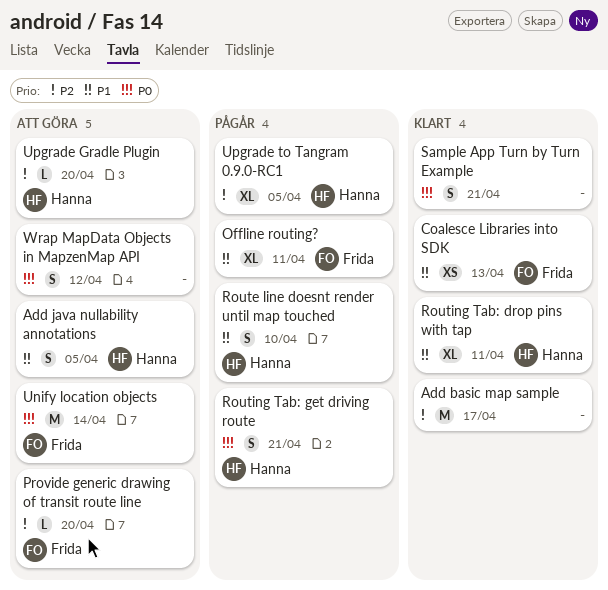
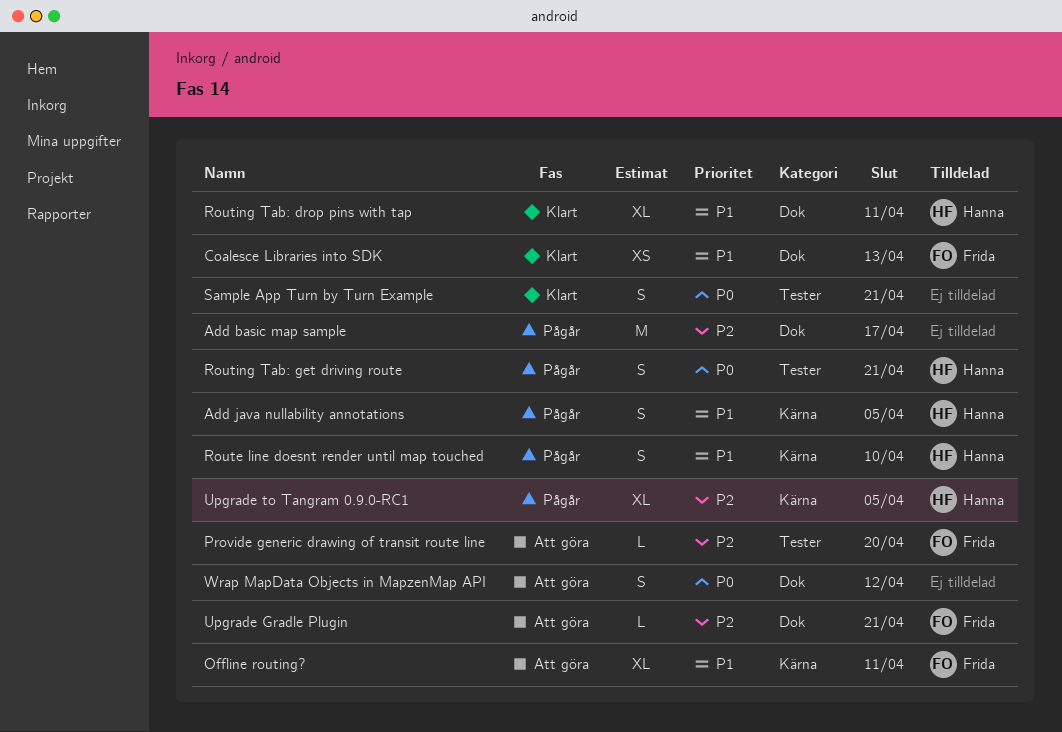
Add basic map sample, status: Klart -> Pågår
Add java nullability annotations, status: Att göra -> Pågår
Offline routing?, status: Pågår -> Att göra
Unify location objects: present -> none
Upgrade Gradle Plugin, owner: Hanna -> Frida
Upgrade Gradle Plugin, due: Apr 20 -> Apr 21

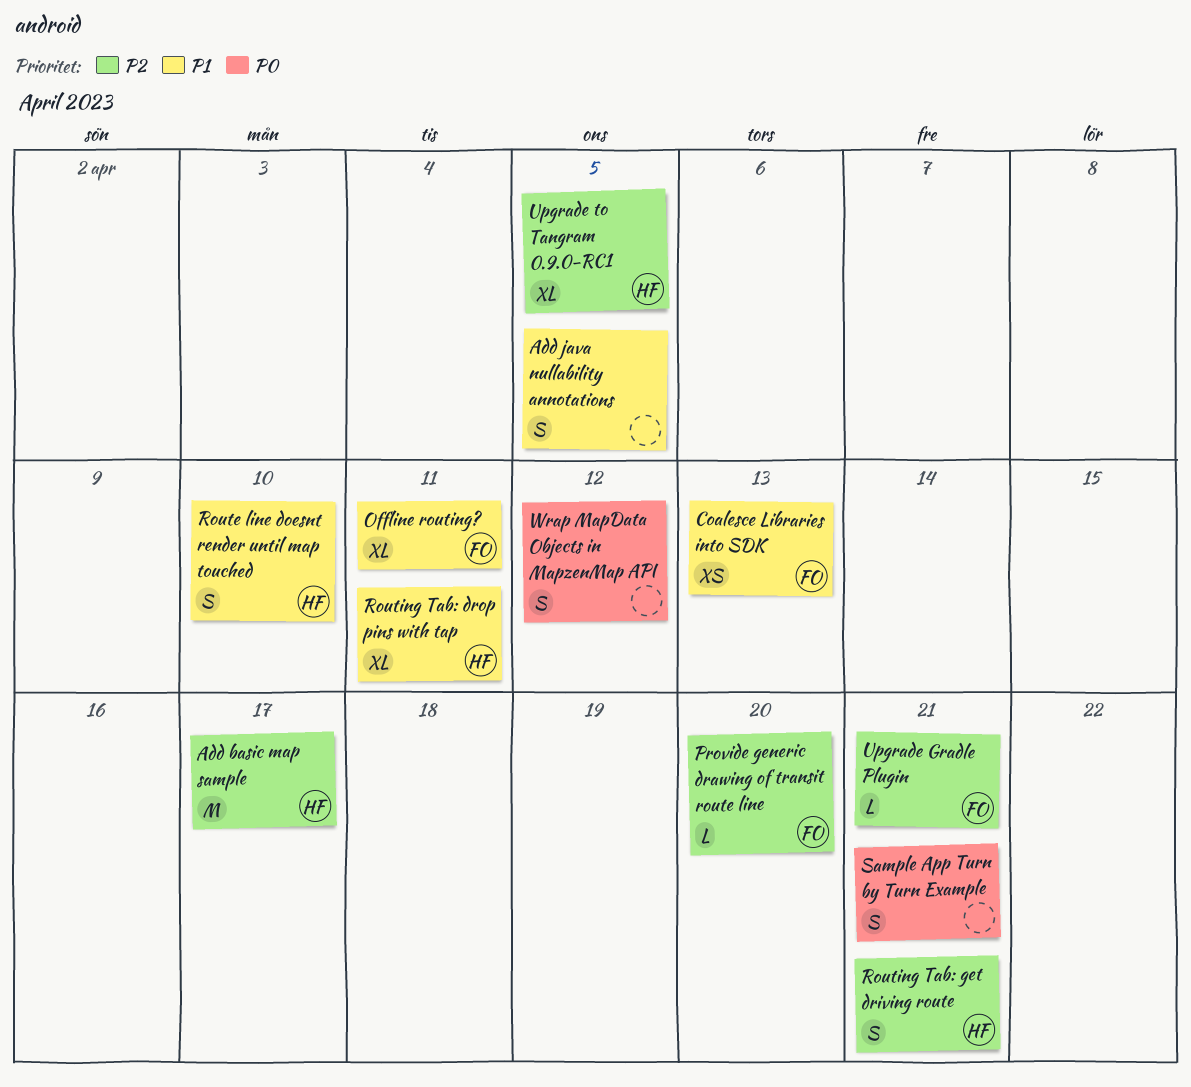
Add basic map sample, owner: none -> Hanna
Add java nullability annotations, owner: Hanna -> none
Routing Tab: get driving route, priority: P0 -> P2

